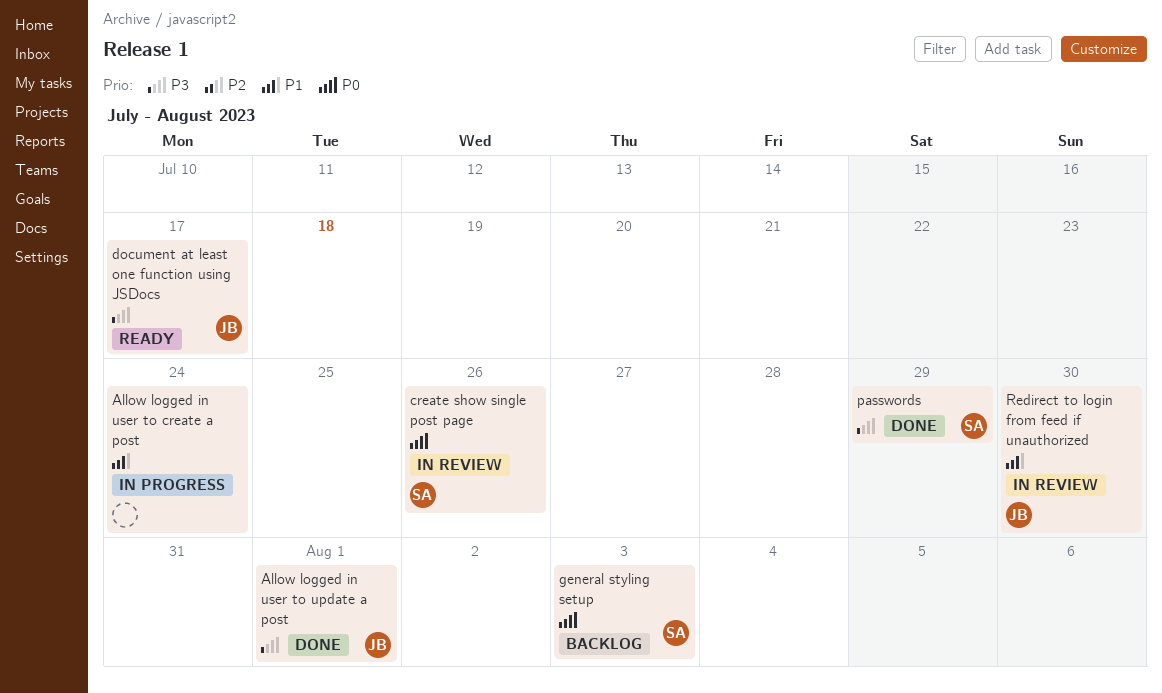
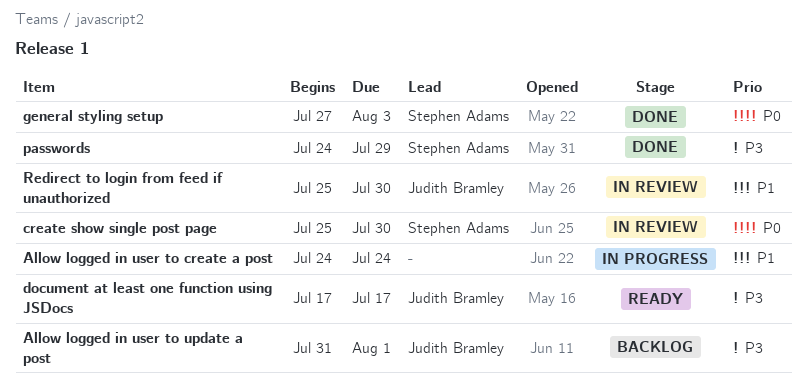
Allow logged in user to update a post, status: Done -> Backlog
create show single post page, due: Jul 26 -> Jul 30
general styling setup, status: Backlog -> Done

